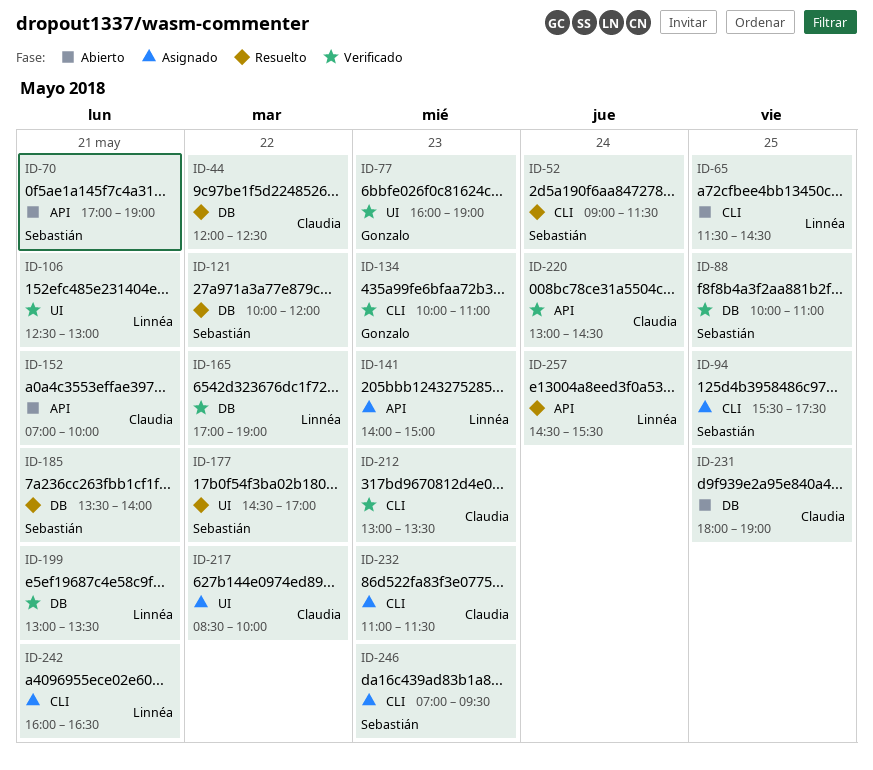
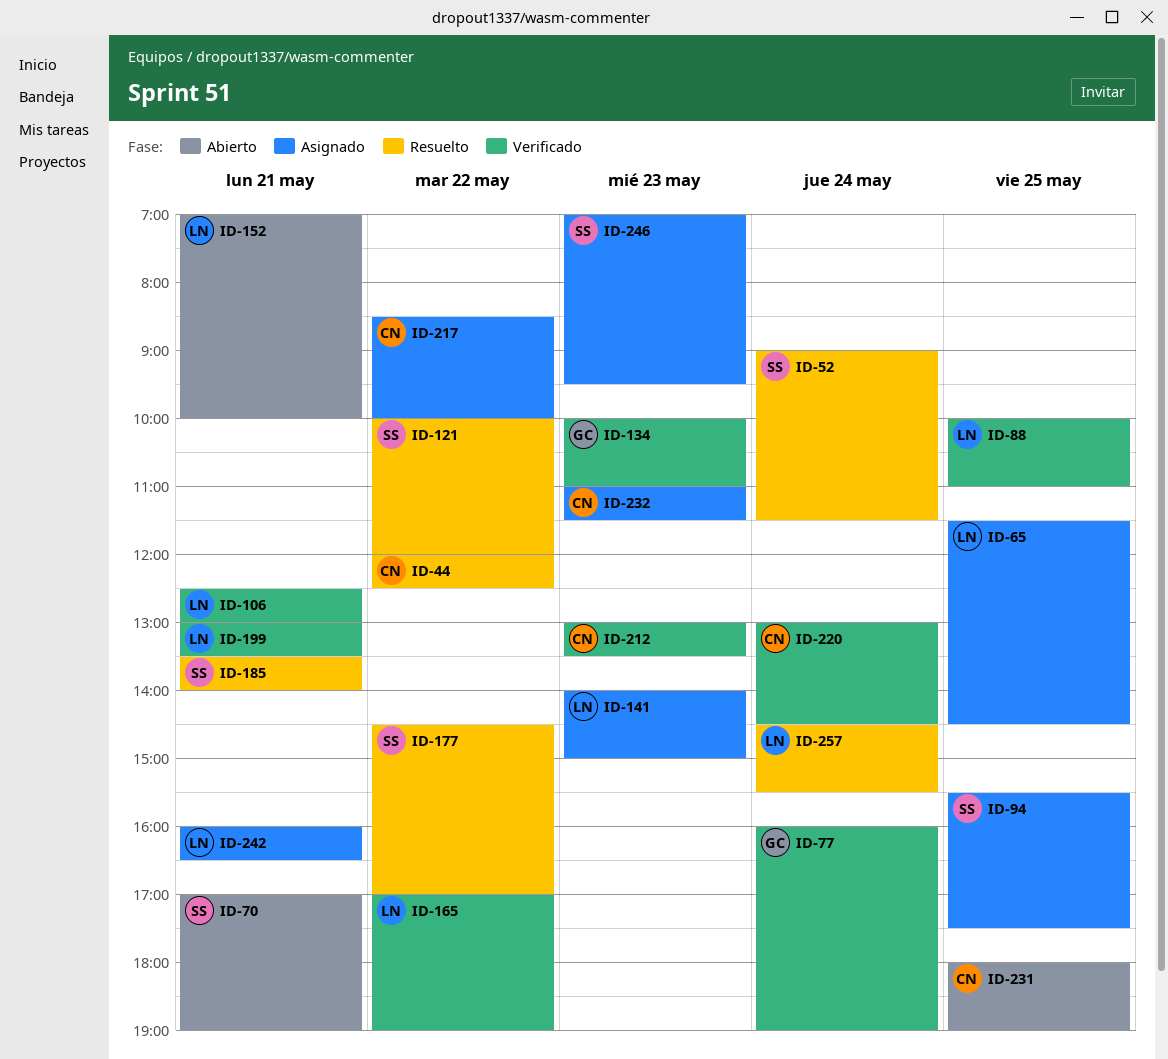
ID-65, status: Abierto -> Asignado
ID-77, day: May 23 -> May 24
ID-88, owner: Sebastián -> Linnéa
ID-152, owner: Claudia -> Linnéa

